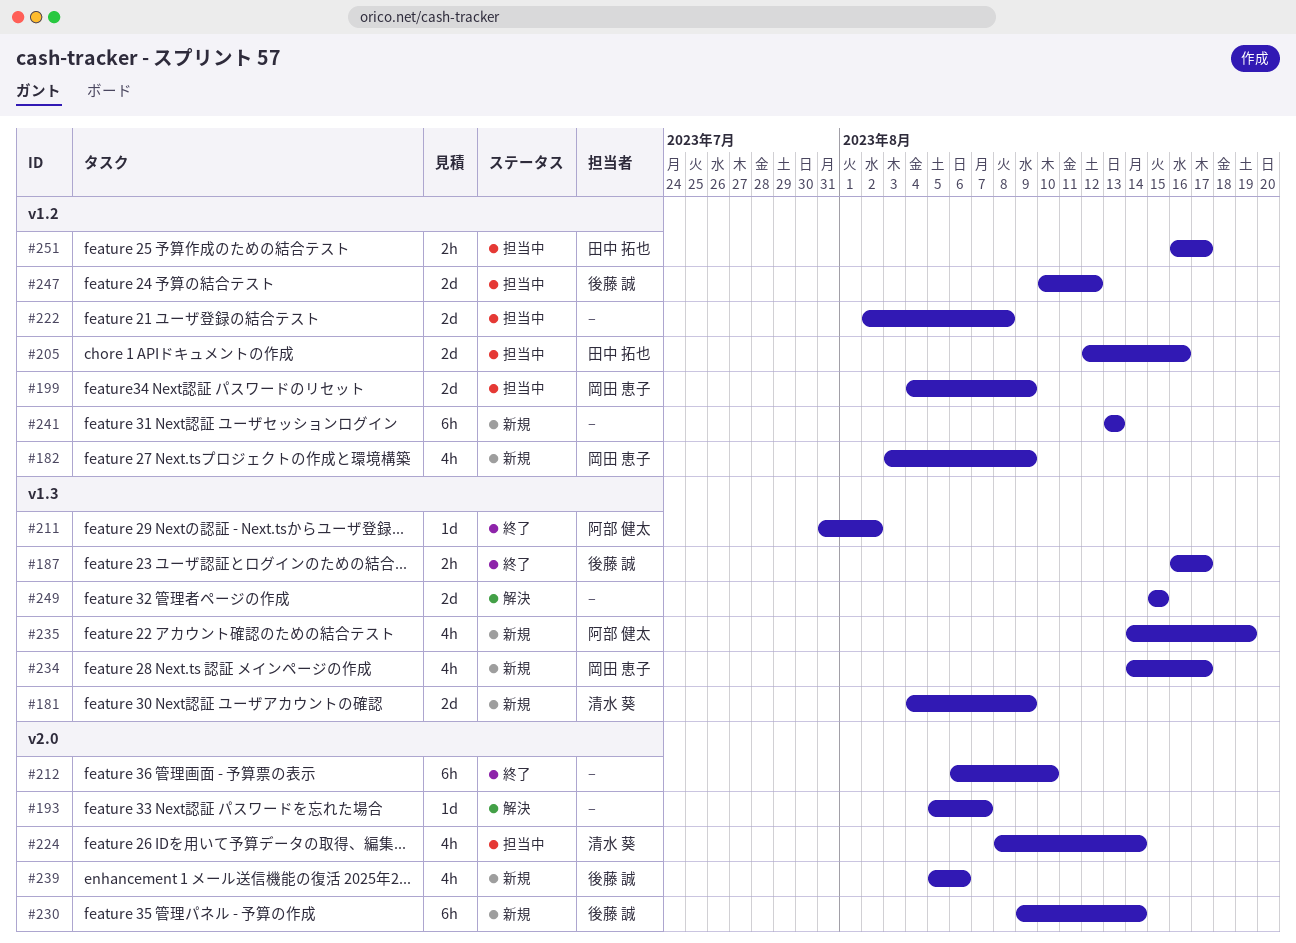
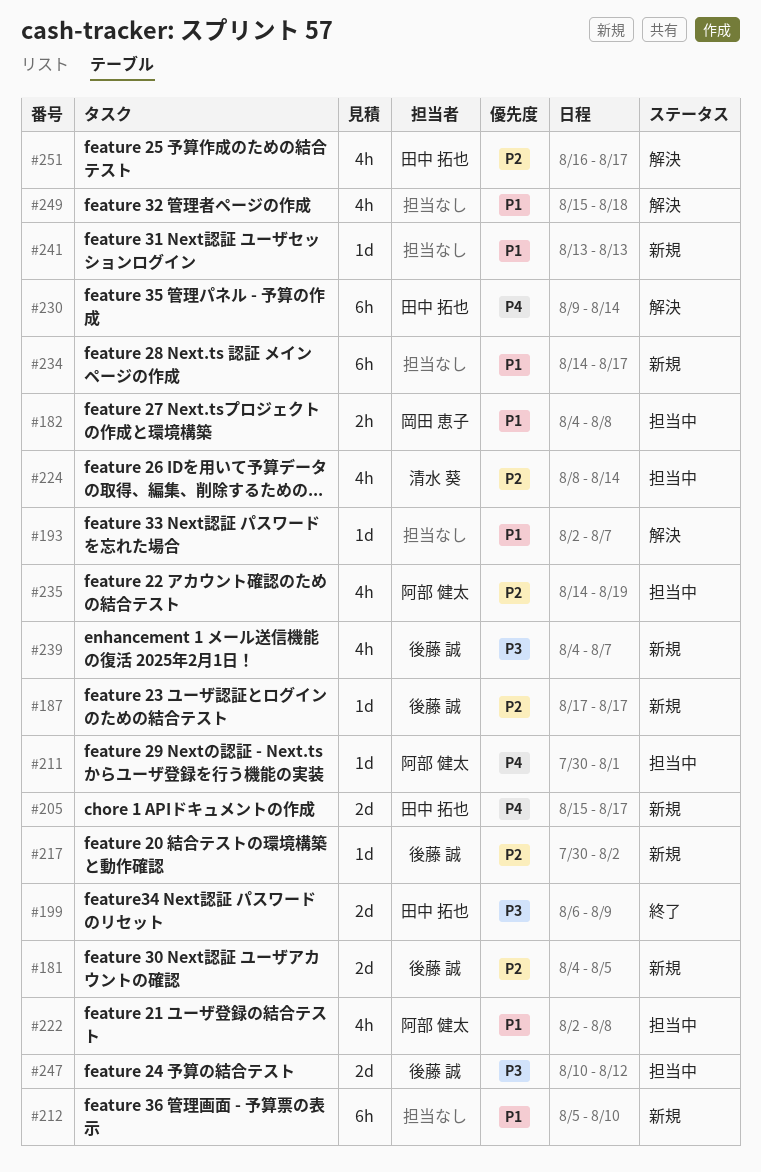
#181, owner: 清水 葵 -> 後藤 誠
#181, due: Aug 9 -> Aug 5
#182, status: 新規 -> 担当中
#182, estimate: 4h -> 2h
#182, start: Aug 3 -> Aug 4
#182, due: Aug 9 -> Aug 8
#187, status: 終了 -> 新規
#187, estimate: 2h -> 1d
#187, start: Aug 16 -> Aug 17
#193, start: Aug 5 -> Aug 2
#199, status: 担当中 -> 終了
#199, owner: 岡田 恵子 -> 田中 拓也
#199, start: Aug 4 -> Aug 6
#205, status: 担当中 -> 新規
#205, start: Aug 12 -> Aug 15
#205, due: Aug 16 -> Aug 17
#211, status: 終了 -> 担当中
#211, start: Jul 31 -> Jul 30
#211, due: Aug 2 -> Aug 1
#212, status: 終了 -> 新規
#212, start: Aug 6 -> Aug 5
#217: none -> present
#222, owner: none -> 阿部 健太
#222, estimate: 2d -> 4h
#230, status: 新規 -> 解決
#230, owner: 後藤 誠 -> 田中 拓也
#234, owner: 岡田 恵子 -> none
#234, estimate: 4h -> 6h
#235, status: 新規 -> 担当中
#239, start: Aug 5 -> Aug 4
#239, due: Aug 6 -> Aug 7
#241, estimate: 6h -> 1d
#249, estimate: 2d -> 4h
#249, due: Aug 15 -> Aug 18
#251, status: 担当中 -> 解決
#251, estimate: 2h -> 4h

